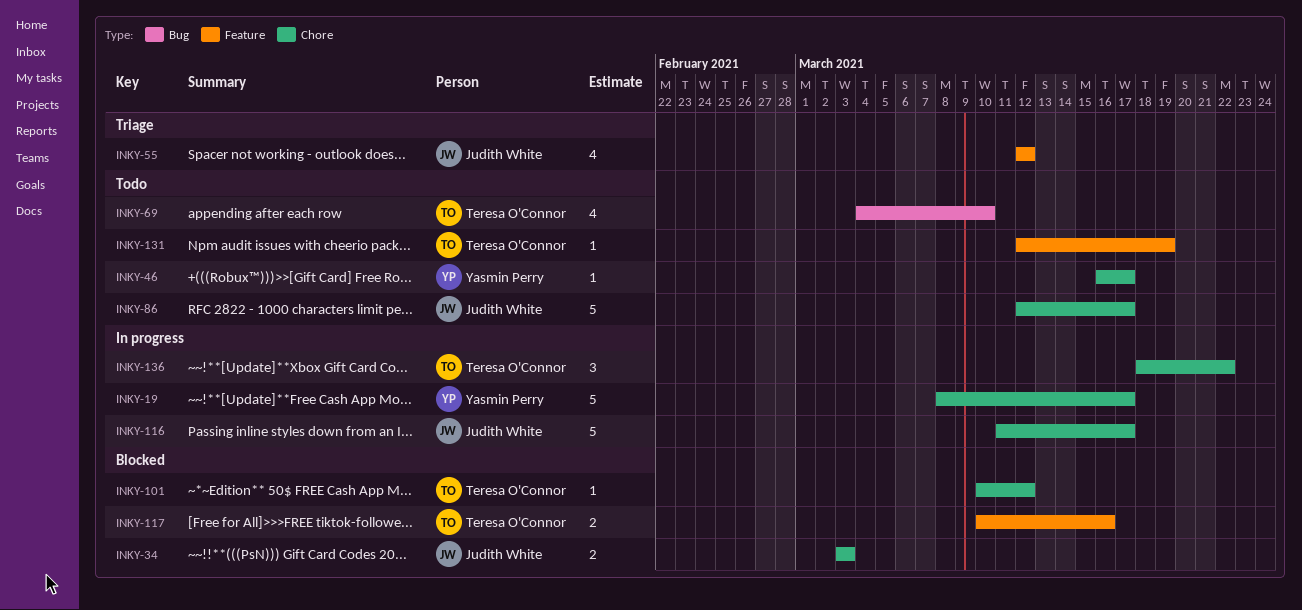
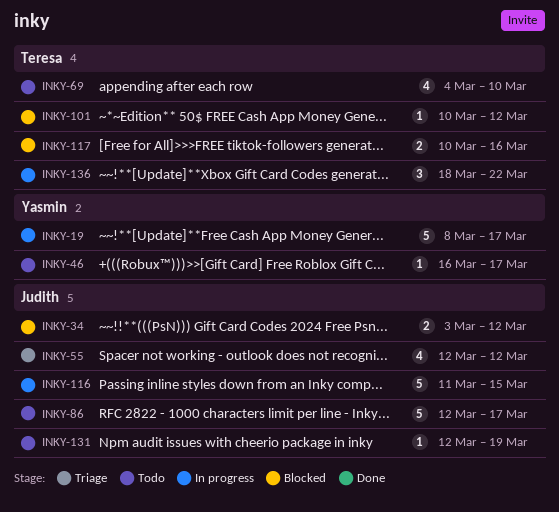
INKY-34, due: Mar 3 -> Mar 12
INKY-116, due: Mar 17 -> Mar 15
INKY-131, owner: Teresa O'Connor -> Judith White

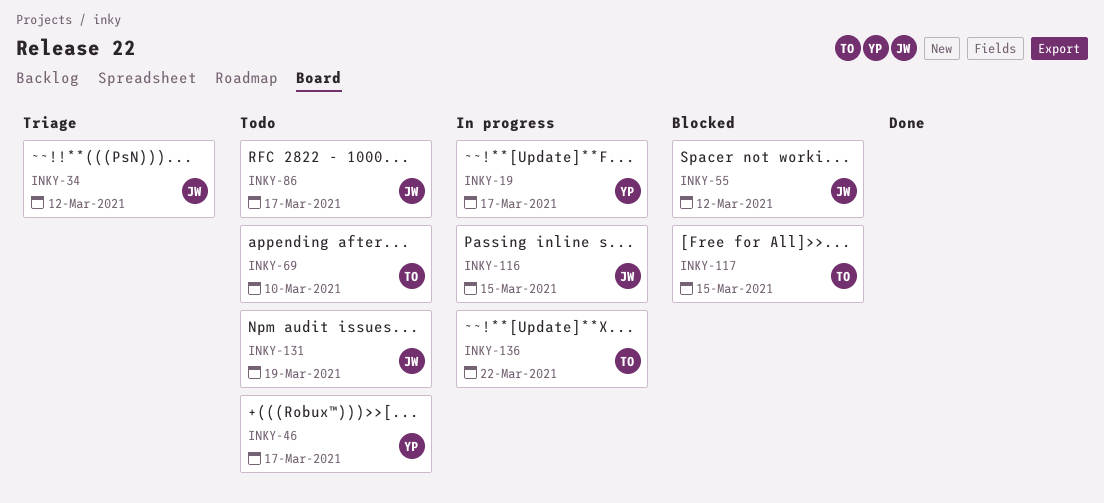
INKY-34, status: Blocked -> Triage
INKY-55, status: Triage -> Blocked
INKY-101: present -> none
INKY-117, due: Mar 16 -> Mar 15

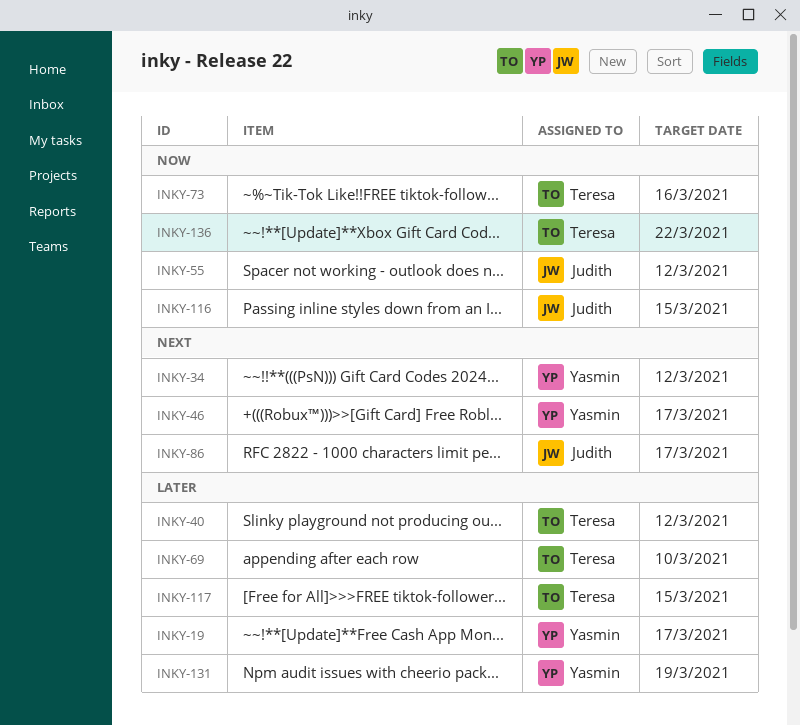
INKY-34, owner: Judith -> Yasmin
INKY-40: none -> present
INKY-73: none -> present
INKY-131, owner: Judith -> Yasmin

